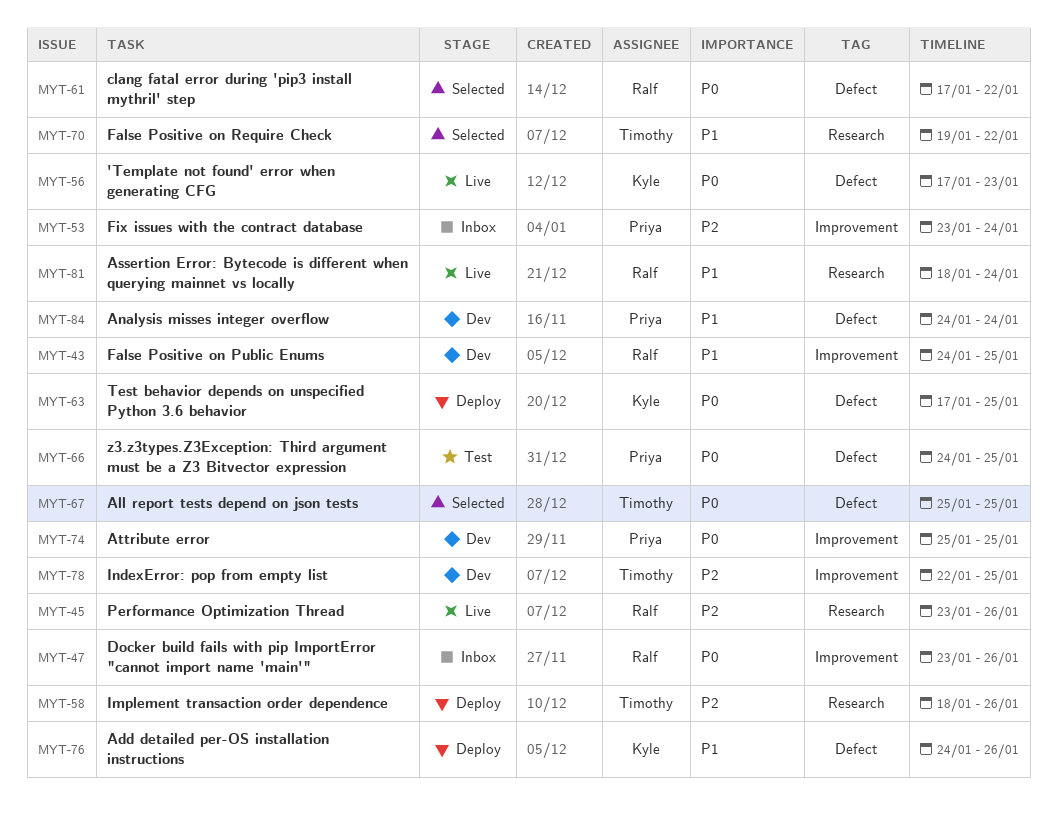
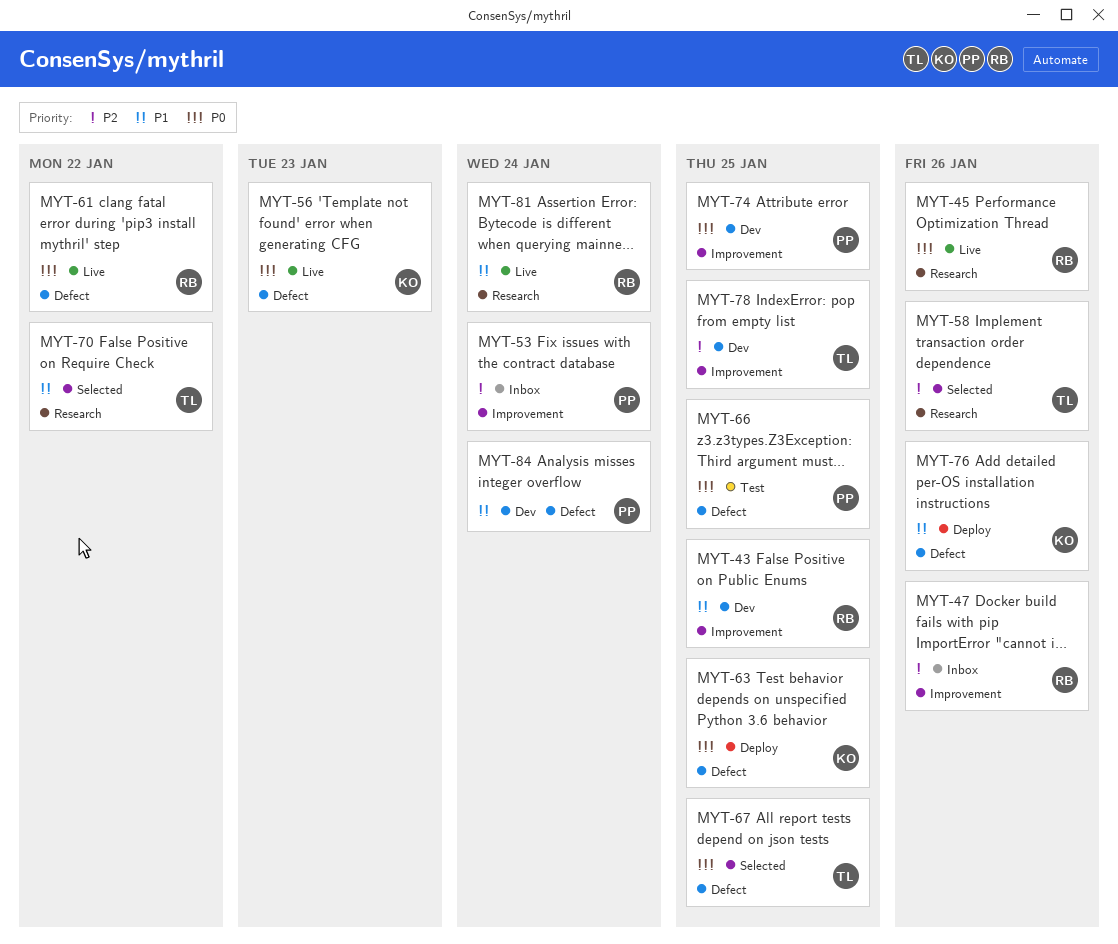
MYT-45, priority: P2 -> P0
MYT-47, priority: P0 -> P2
MYT-58, status: Deploy -> Selected
MYT-61, status: Selected -> Live

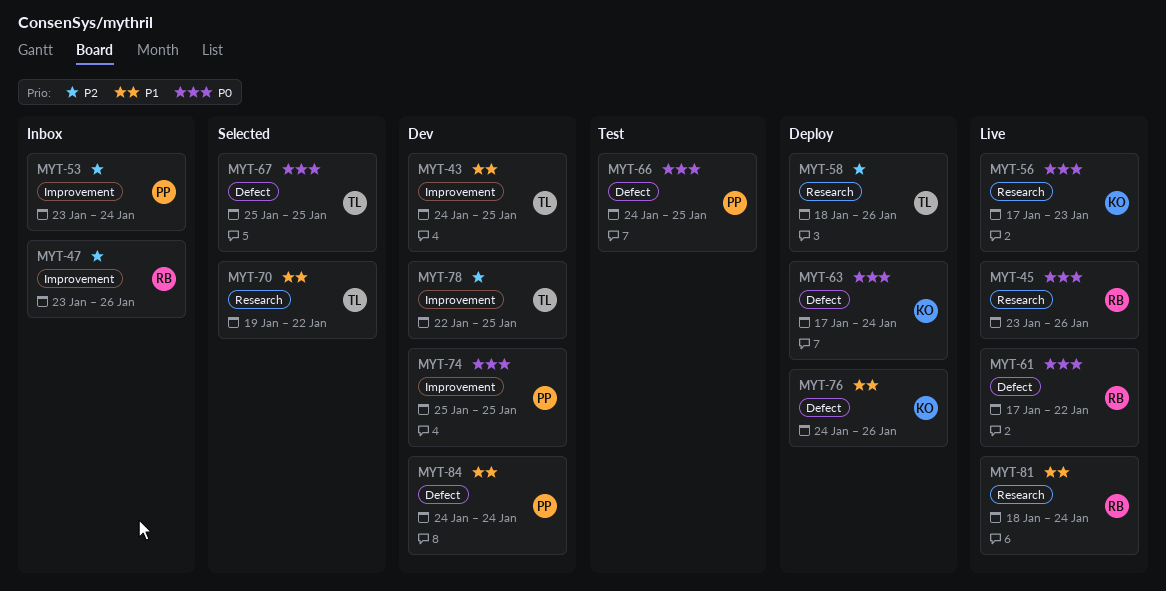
MYT-43, owner: RB -> TL
MYT-56, label: Defect -> Research
MYT-58, status: Selected -> Deploy
MYT-63, due: Jan 25 -> Jan 24

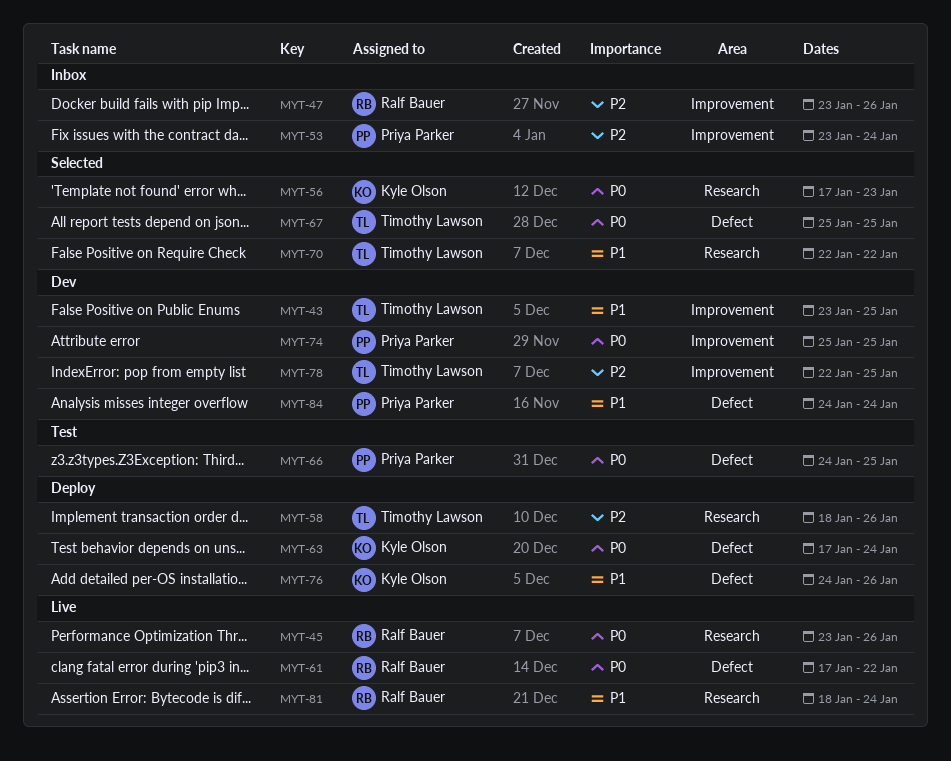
MYT-43, start: Jan 24 -> Jan 23
MYT-56, status: Live -> Selected
MYT-70, start: Jan 19 -> Jan 22

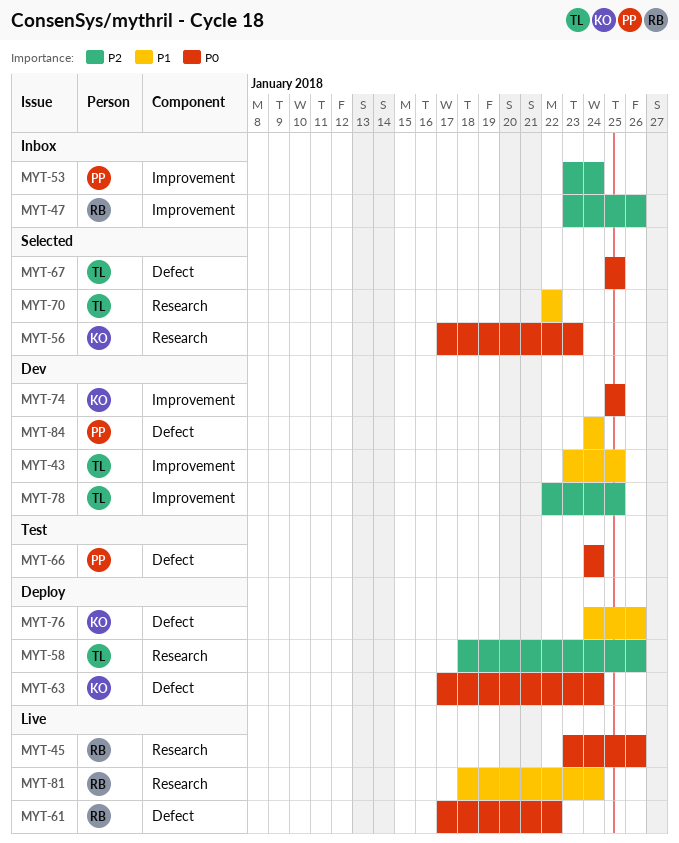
MYT-66, due: Jan 25 -> Jan 24
MYT-74, owner: Priya Parker -> Kyle Olson

